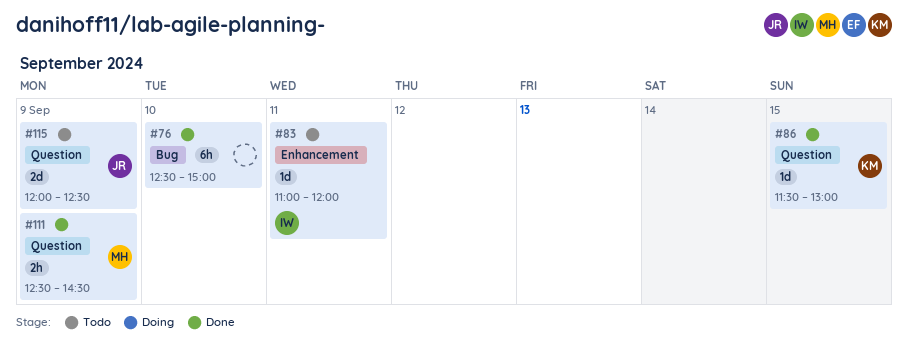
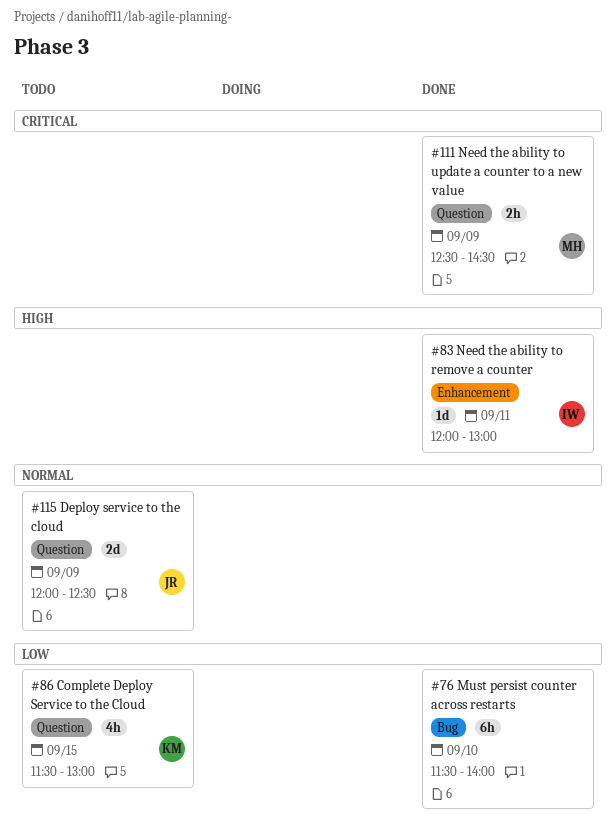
#76, begins: 12:30 -> 11:30
#76, ends: 15:00 -> 14:00
#83, status: Todo -> Done
#83, begins: 11:00 -> 12:00
#83, ends: 12:00 -> 13:00
#86, status: Done -> Todo
#86, estimate: 1d -> 4h

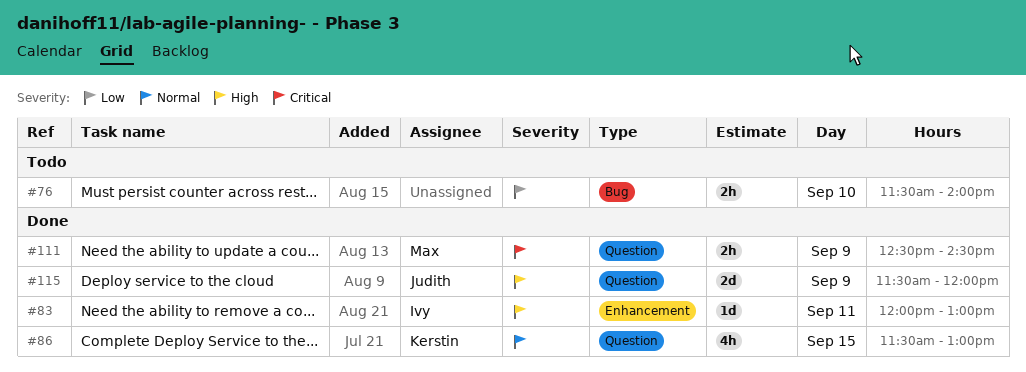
#76, status: Done -> Todo
#76, estimate: 6h -> 2h
#86, status: Todo -> Done
#86, priority: Low -> Normal
#115, status: Todo -> Done
#115, priority: Normal -> High
#115, begins: 12:00 -> 11:30
#115, ends: 12:30 -> 12:00

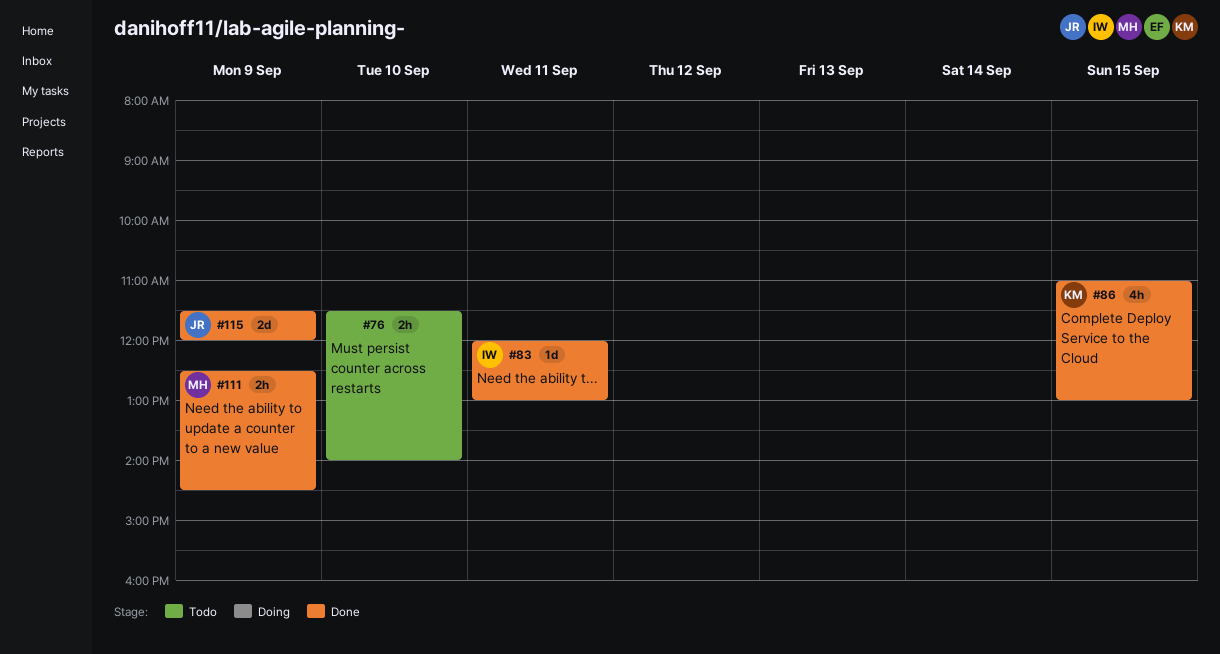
#86, begins: 11:30 -> 11:00

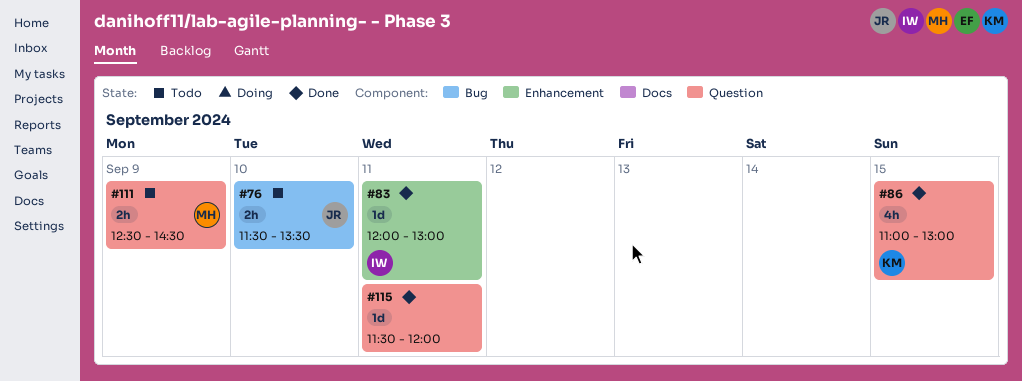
#76, owner: none -> JR
#76, ends: 14:00 -> 13:30
#111, status: Done -> Todo
#115, owner: JR -> none
#115, estimate: 2d -> 1d
#115, day: Sep 9 -> Sep 11

